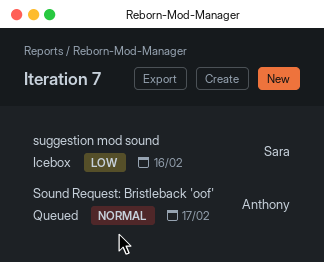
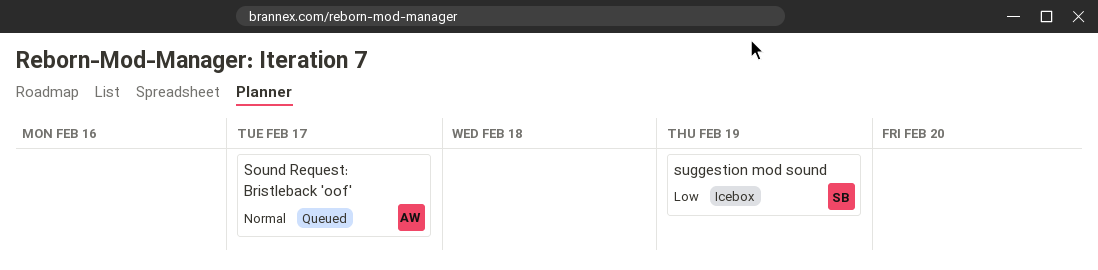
suggestion mod sound, due: Feb 16 -> Feb 19

